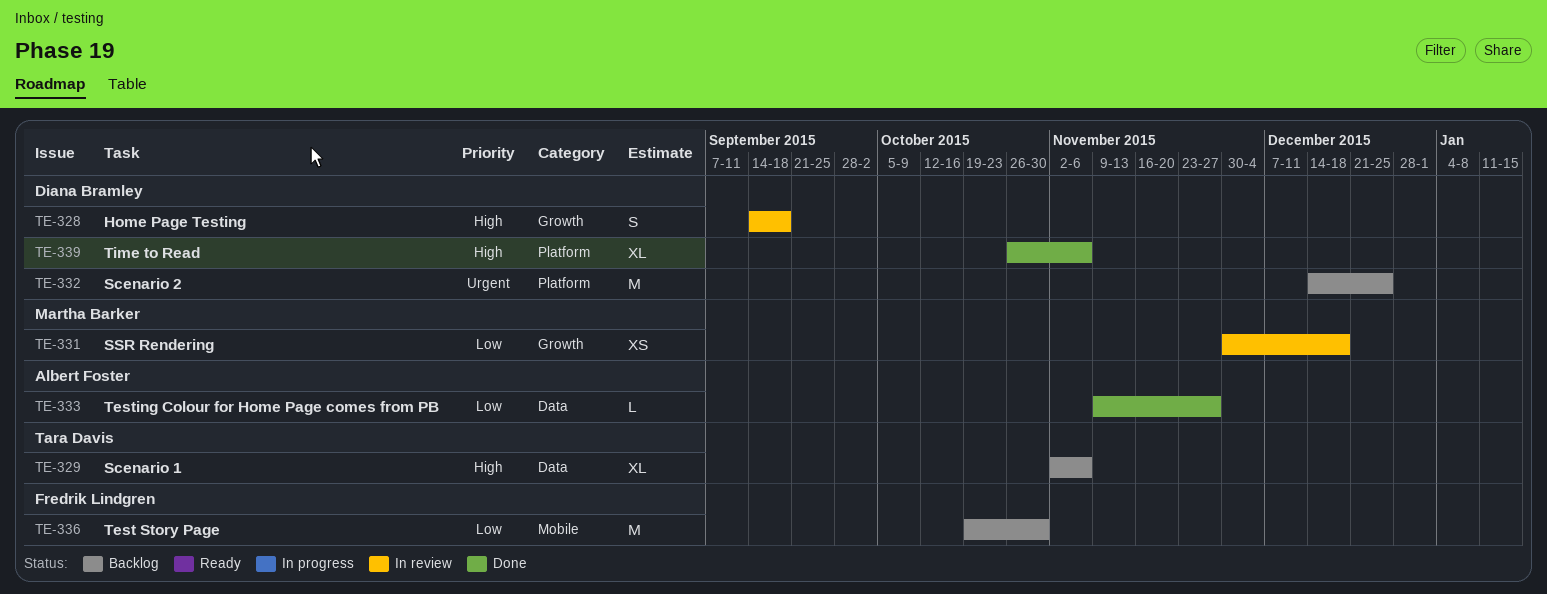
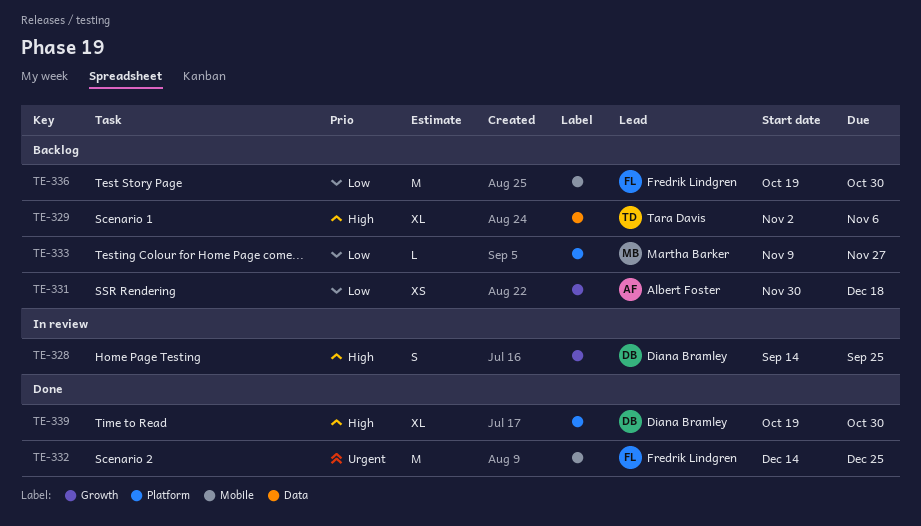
TE-328, due: Sep 18 -> Sep 25
TE-331, status: In review -> Backlog
TE-331, owner: Martha Barker -> Albert Foster
TE-332, status: Backlog -> Done
TE-332, owner: Diana Bramley -> Fredrik Lindgren
TE-332, label: Platform -> Mobile
TE-333, status: Done -> Backlog
TE-333, owner: Albert Foster -> Martha Barker
TE-333, label: Data -> Platform
TE-339, start: Oct 26 -> Oct 19
TE-339, due: Nov 6 -> Oct 30

